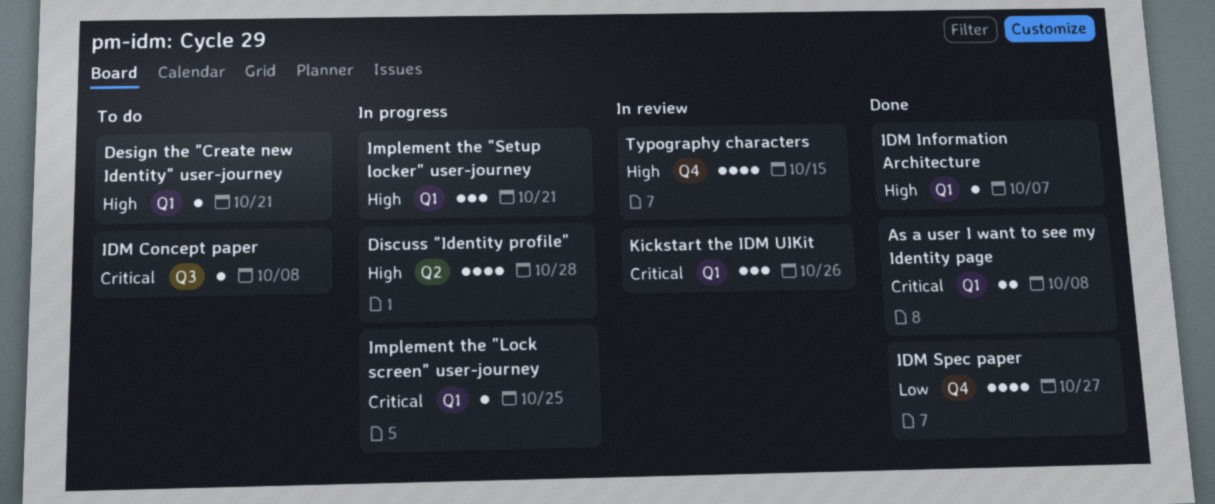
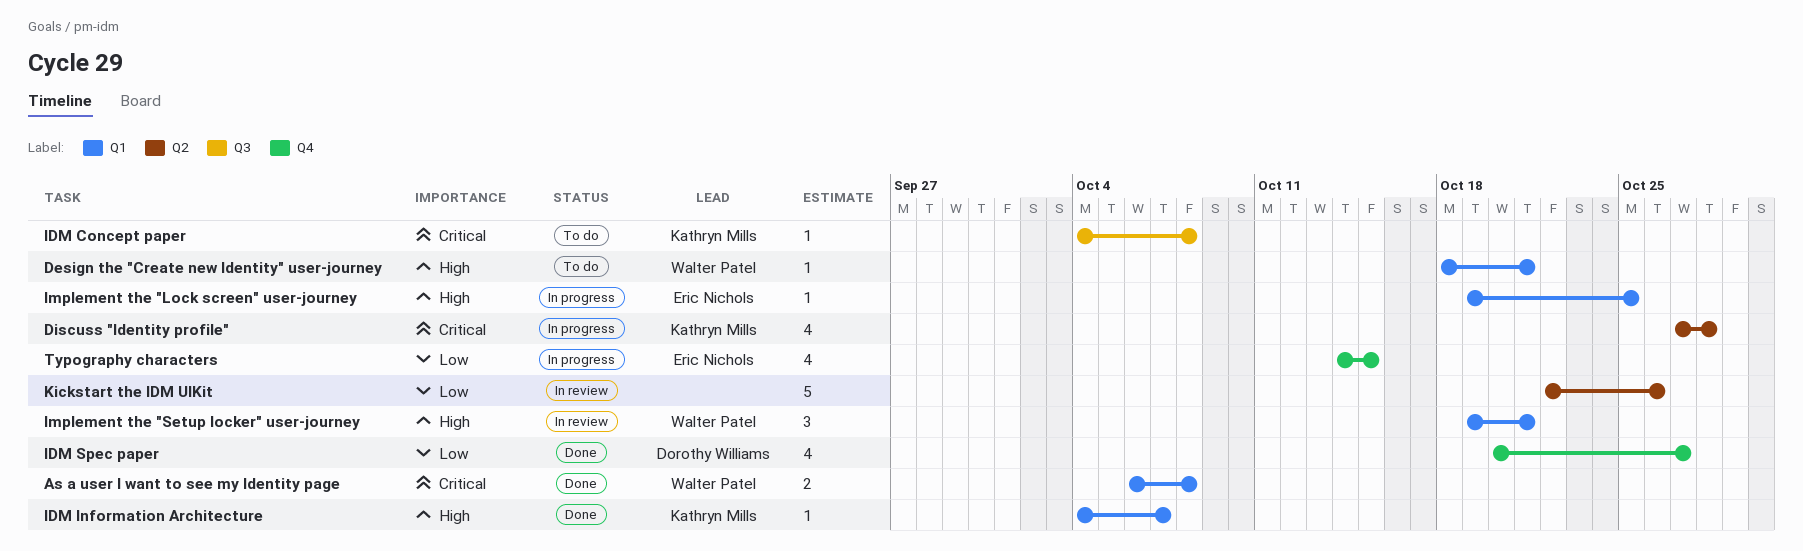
Discuss "Identity profile", priority: High -> Critical
Implement the "Lock screen" user-journey, priority: Critical -> High
Implement the "Setup locker" user-journey, status: In progress -> In review
Kickstart the IDM UIKit, priority: Critical -> Low
Kickstart the IDM UIKit, label: Q1 -> Q2
Kickstart the IDM UIKit, estimate: 3 -> 5
Typography characters, status: In review -> In progress
Typography characters, priority: High -> Low

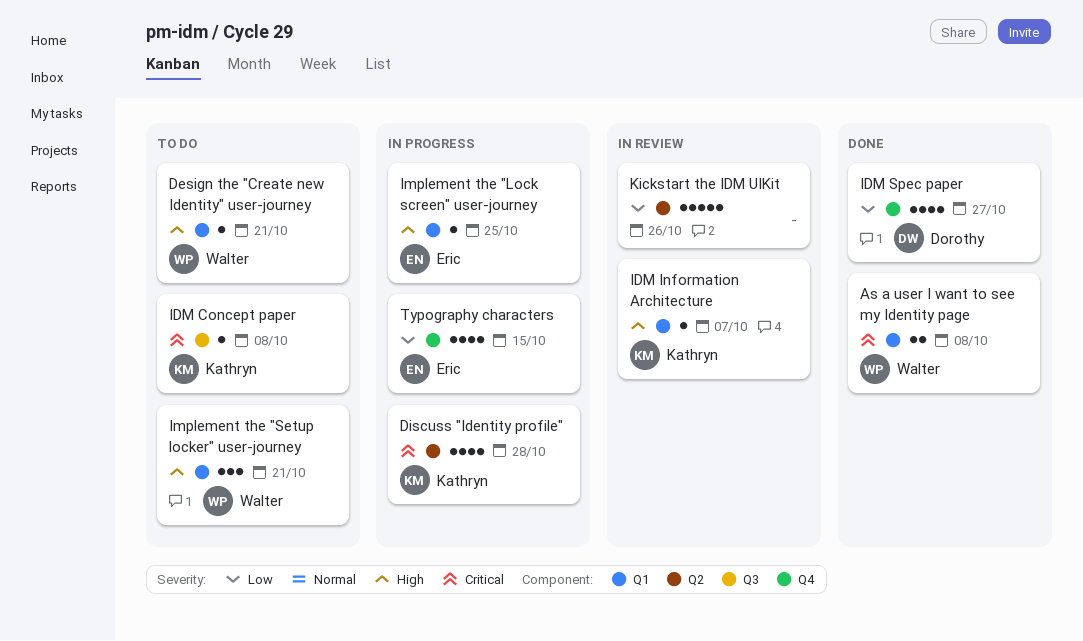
IDM Information Architecture, status: Done -> In review
Implement the "Setup locker" user-journey, status: In review -> To do

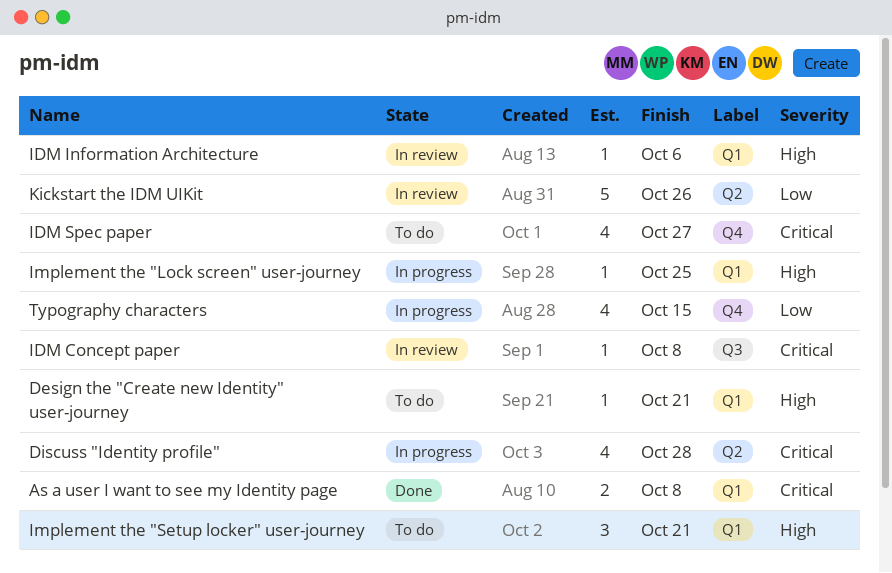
IDM Concept paper, status: To do -> In review
IDM Information Architecture, due: Oct 7 -> Oct 6
IDM Spec paper, status: Done -> To do
IDM Spec paper, priority: Low -> Critical

